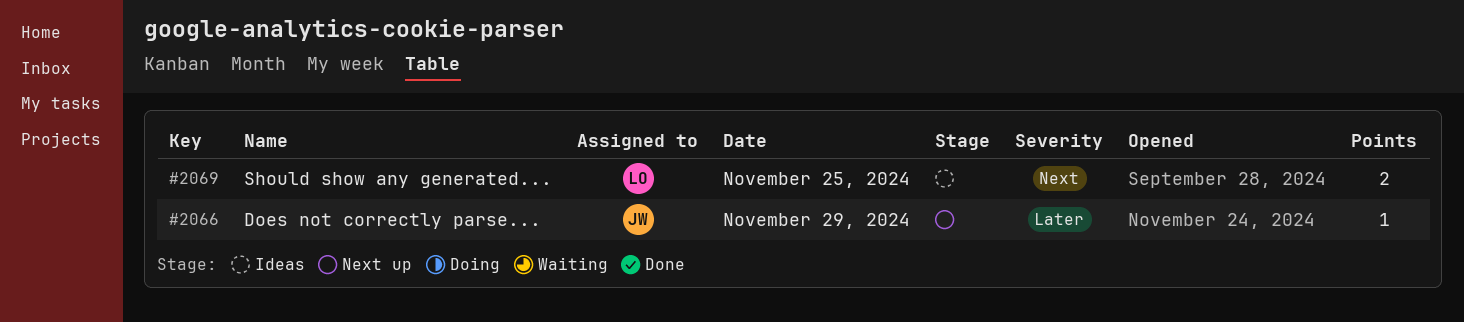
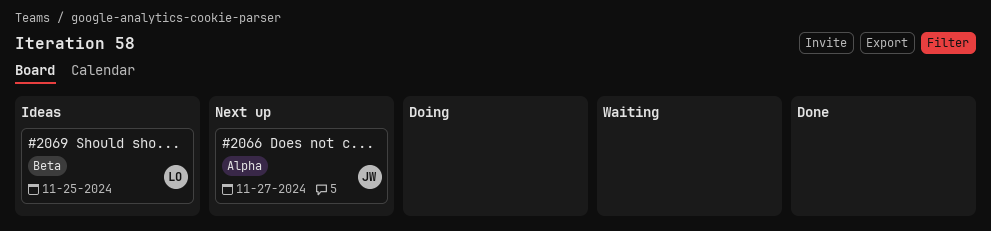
#2066, day: Nov 29 -> Nov 27

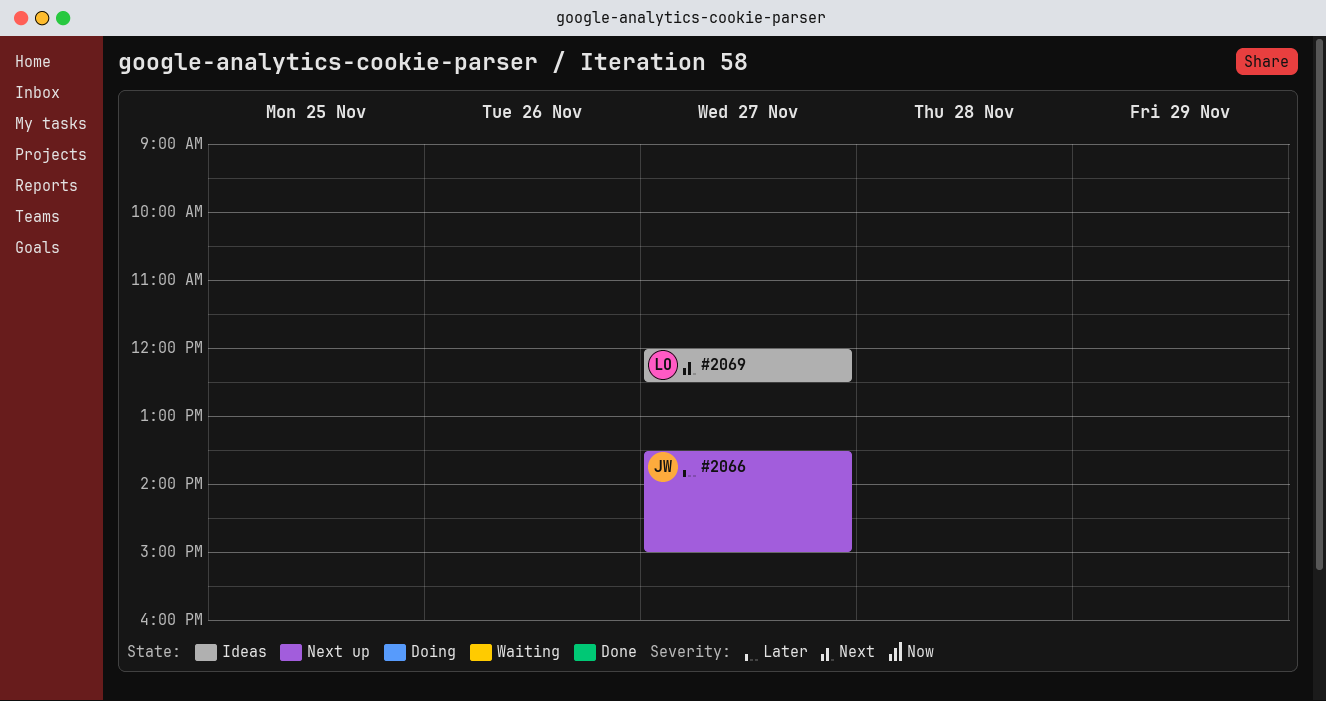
#2069, day: Nov 25 -> Nov 27

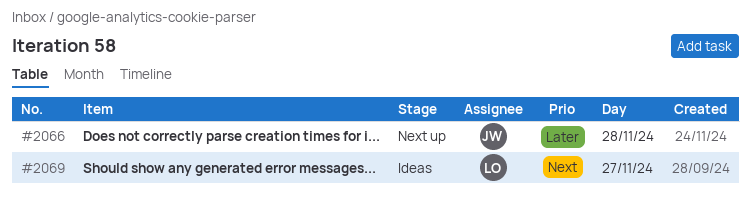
#2066, day: Nov 27 -> Nov 28

